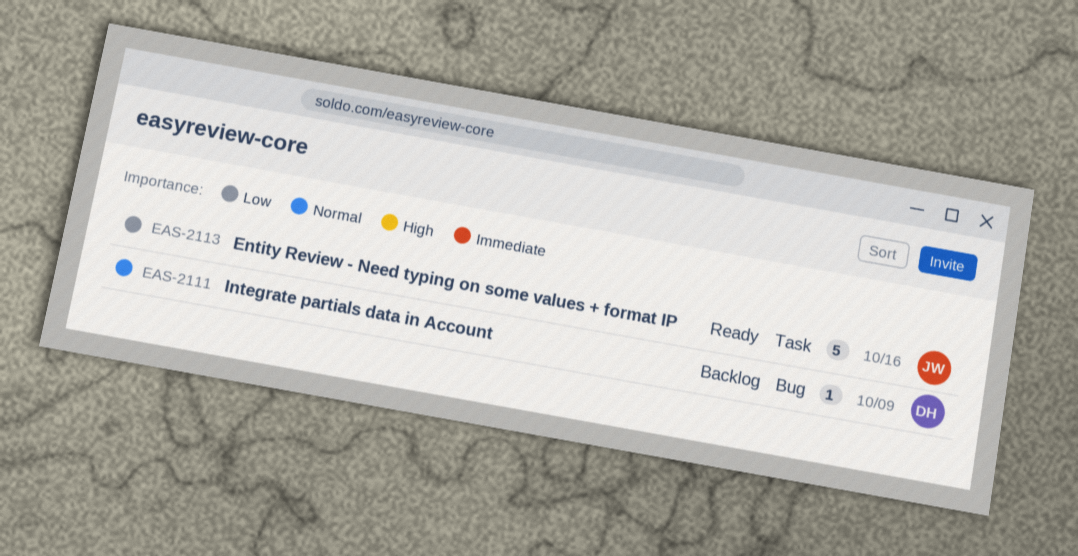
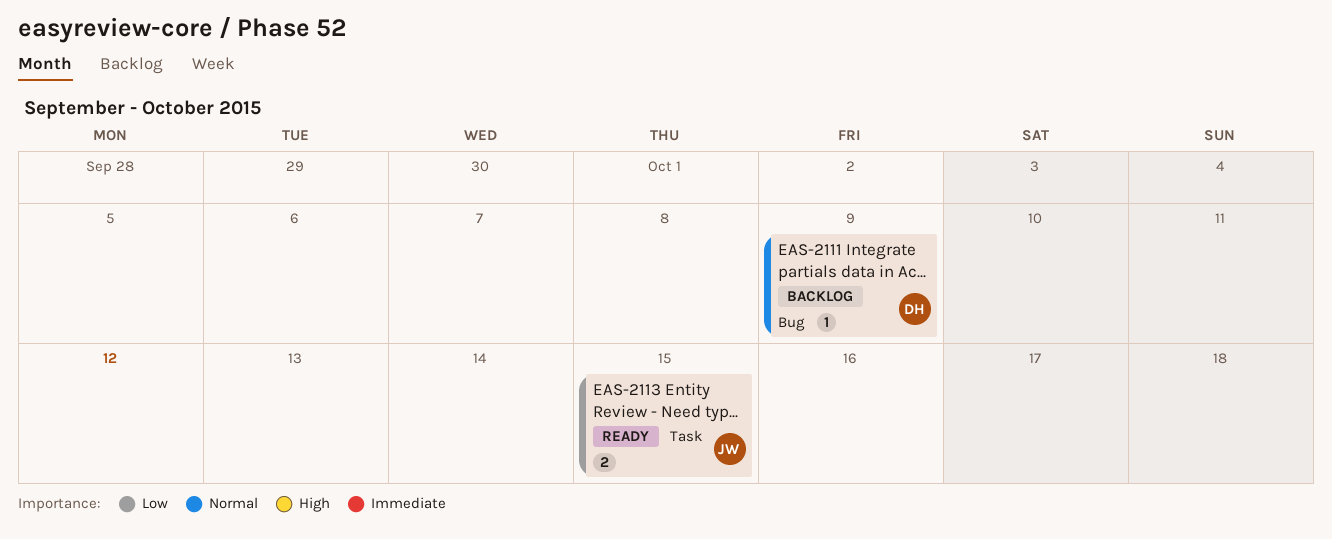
EAS-2113, estimate: 5 -> 2
EAS-2113, due: Oct 16 -> Oct 15

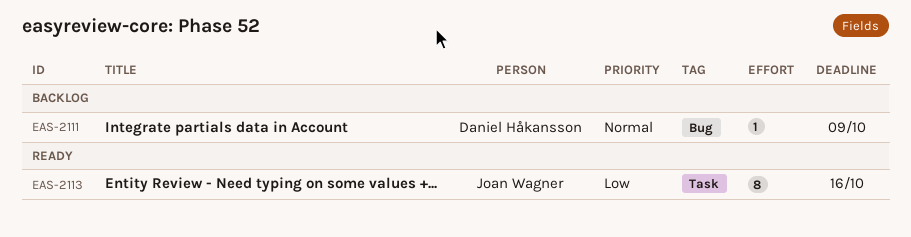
EAS-2113, estimate: 2 -> 8
EAS-2113, due: Oct 15 -> Oct 16

